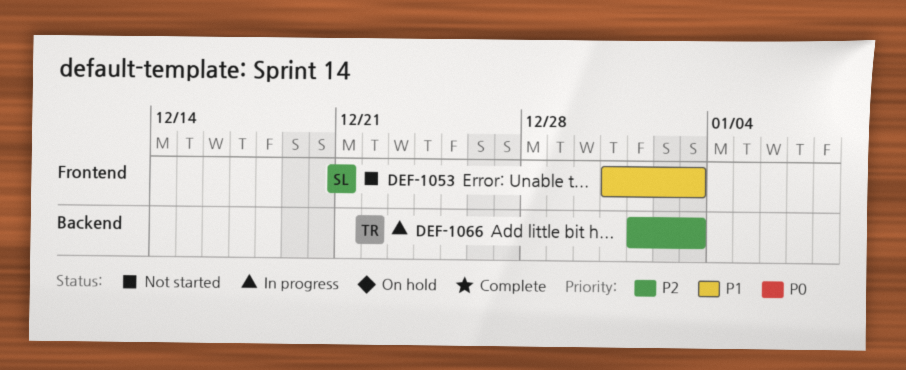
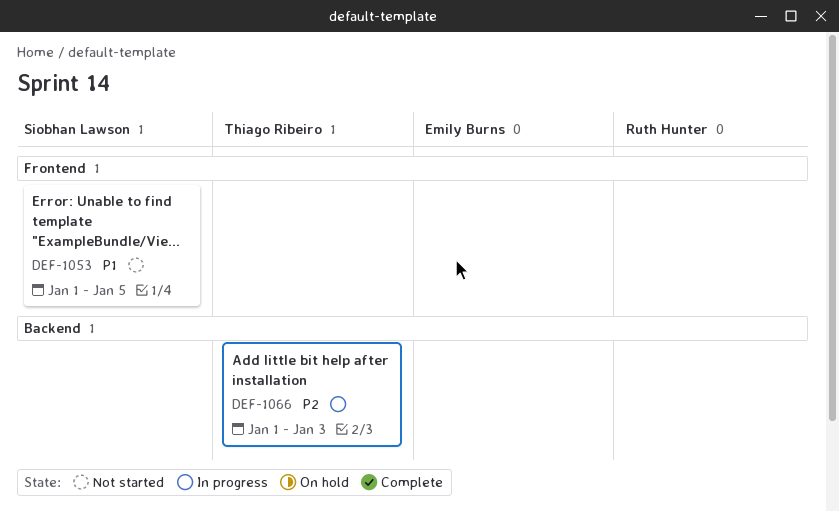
DEF-1053, start: Dec 31 -> Jan 1
DEF-1053, due: Jan 3 -> Jan 5

